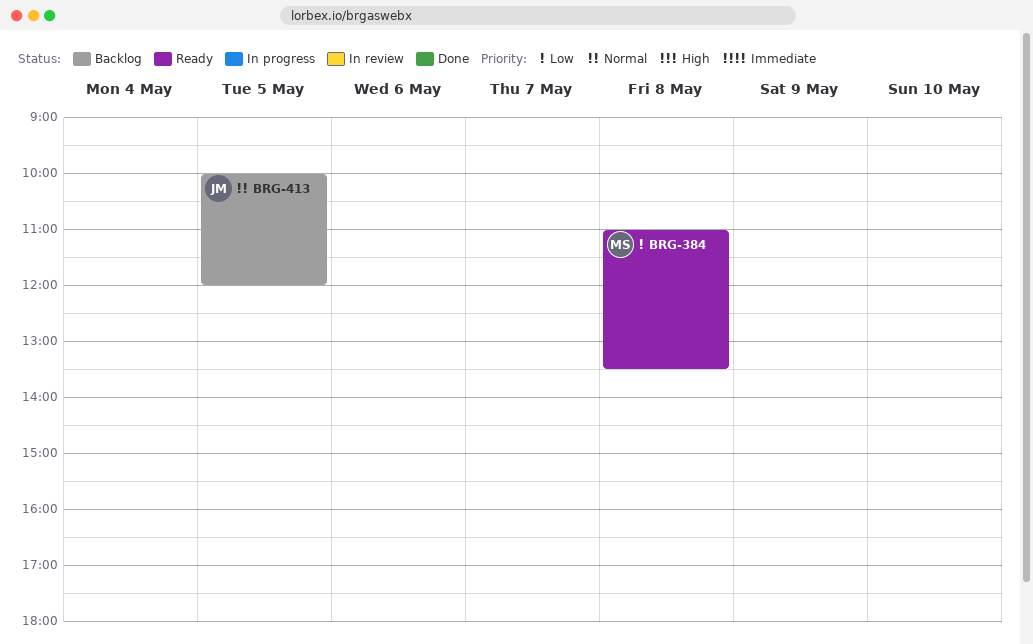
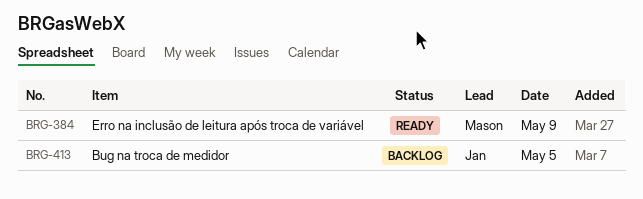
BRG-384, day: May 8 -> May 9

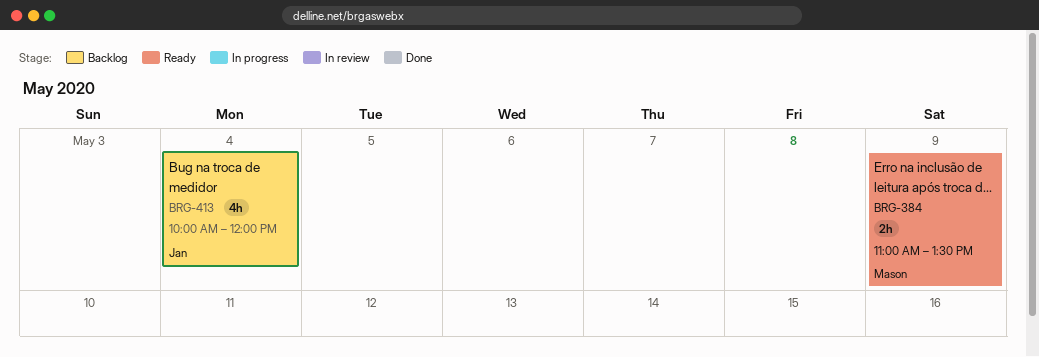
BRG-413, day: May 5 -> May 4

